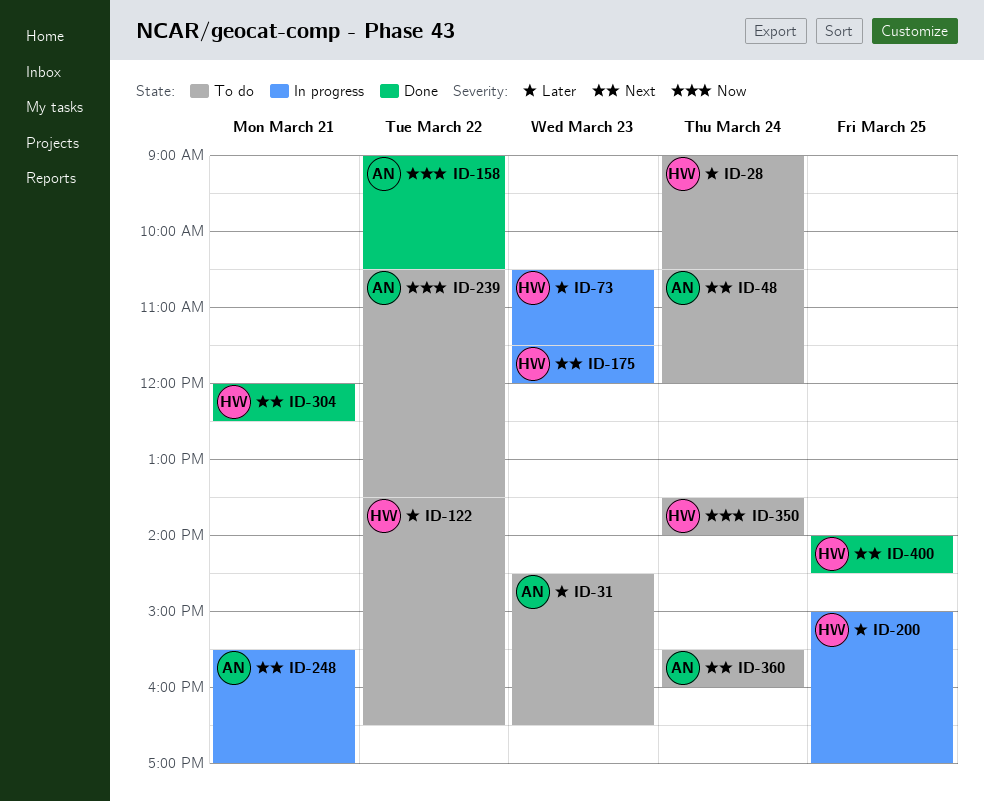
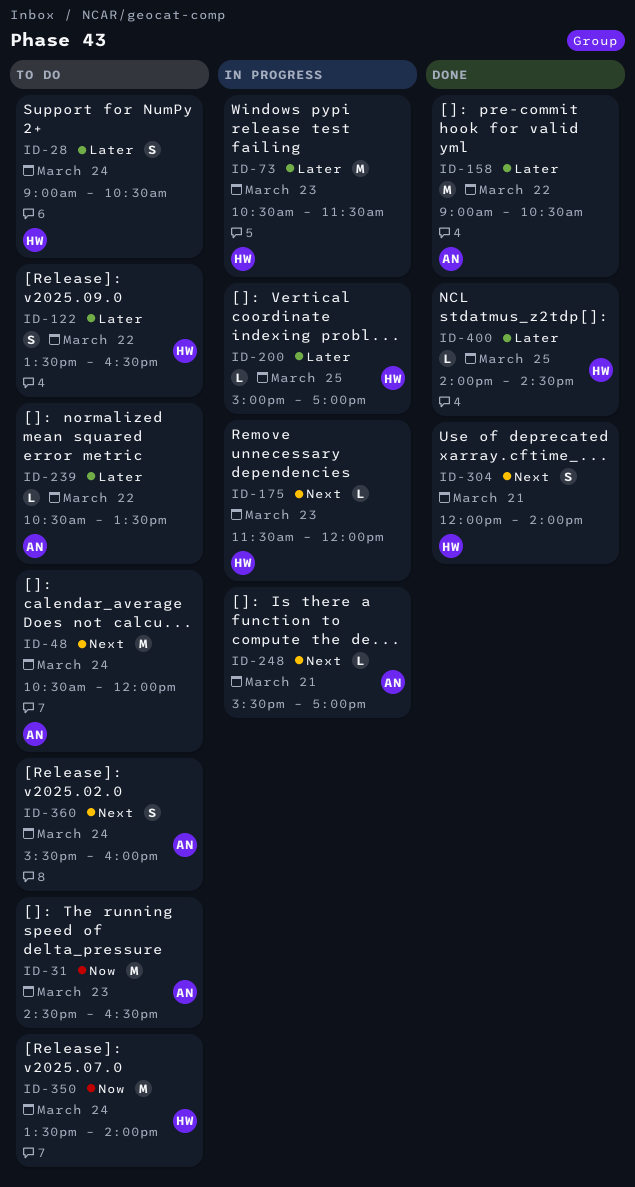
ID-31, priority: Later -> Now
ID-158, priority: Now -> Later
ID-239, priority: Now -> Later
ID-304, ends: 12:30 -> 14:00
ID-400, priority: Next -> Later

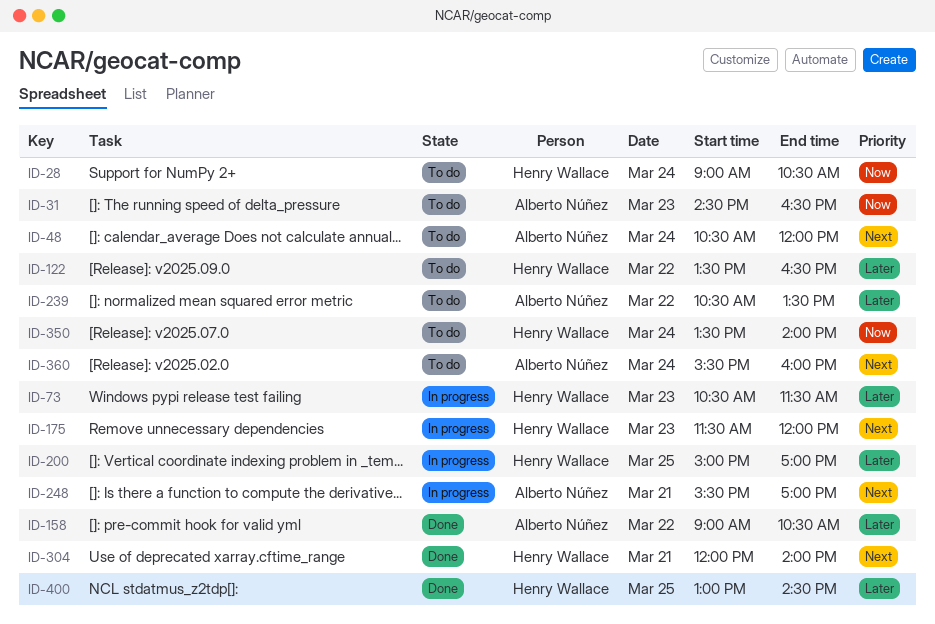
ID-28, priority: Later -> Now
ID-400, begins: 14:00 -> 13:00

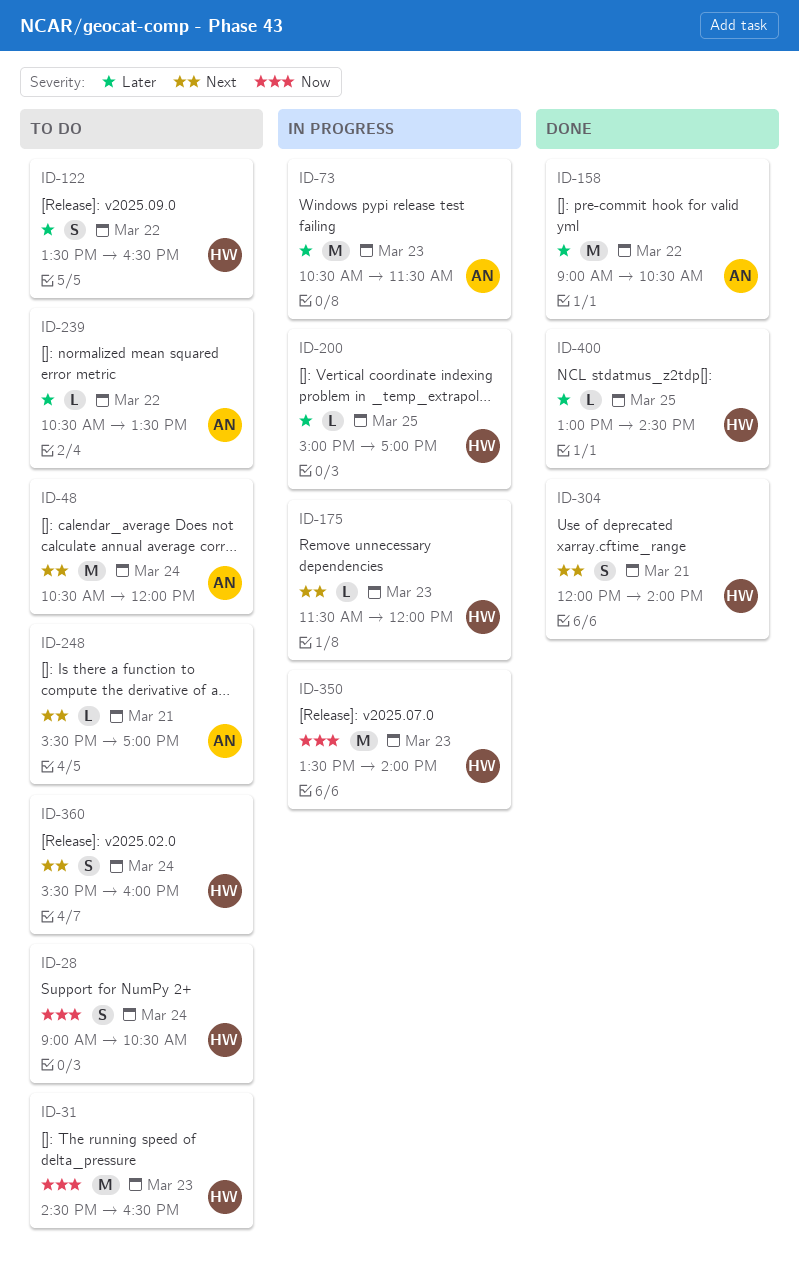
ID-31, owner: Alberto Núñez -> Henry Wallace
ID-73, owner: Henry Wallace -> Alberto Núñez
ID-248, status: In progress -> To do
ID-350, status: To do -> In progress
ID-350, day: Mar 24 -> Mar 23
ID-360, owner: Alberto Núñez -> Henry Wallace

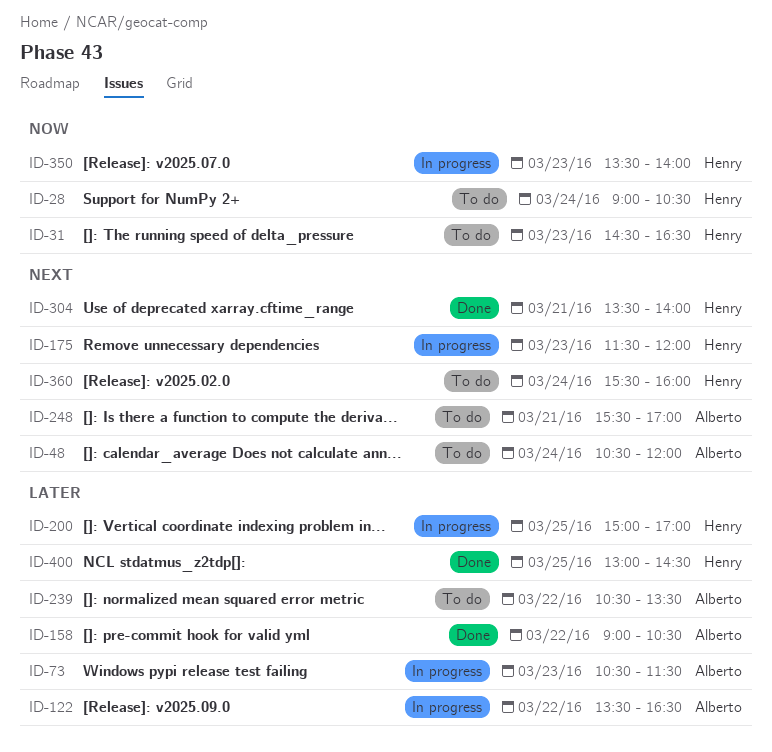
ID-122, status: To do -> In progress
ID-122, owner: Henry -> Alberto
ID-304, begins: 12:00 -> 13:30

